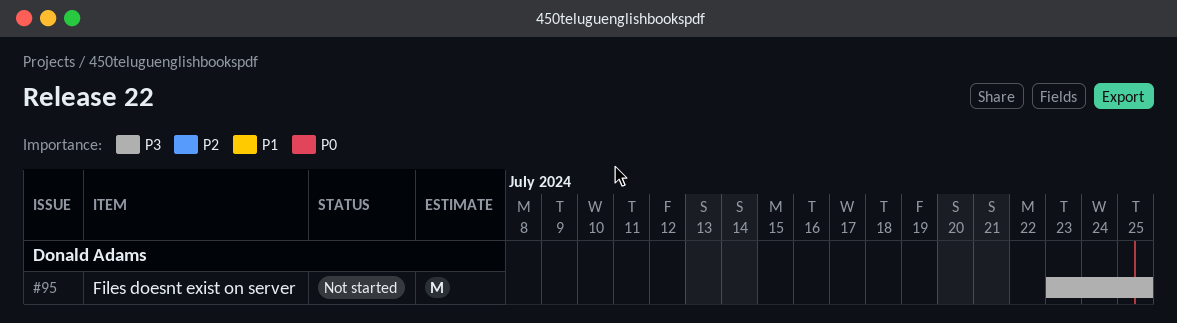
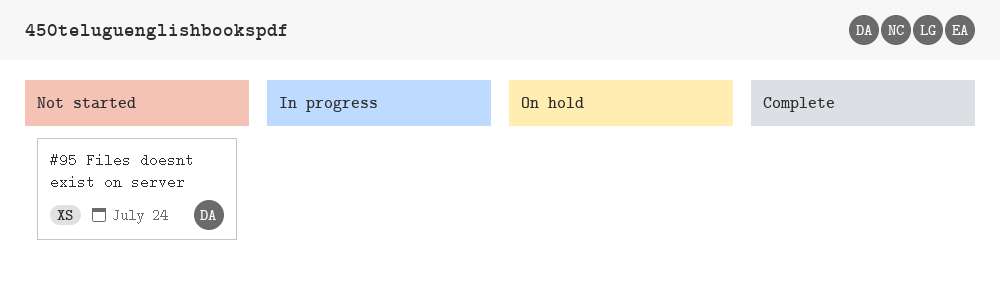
#95, estimate: M -> XS
#95, due: Jul 25 -> Jul 24

